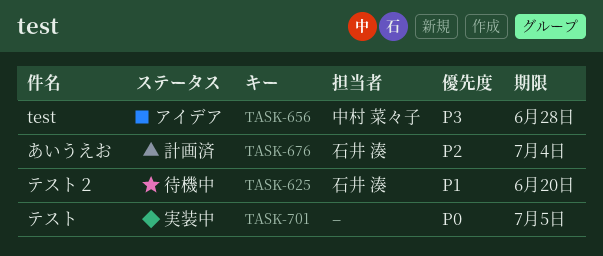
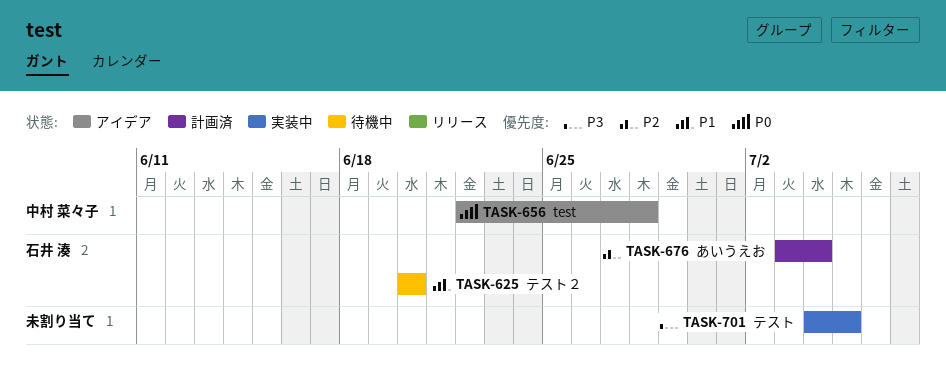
TASK-656, priority: P3 -> P0
TASK-701, priority: P0 -> P3

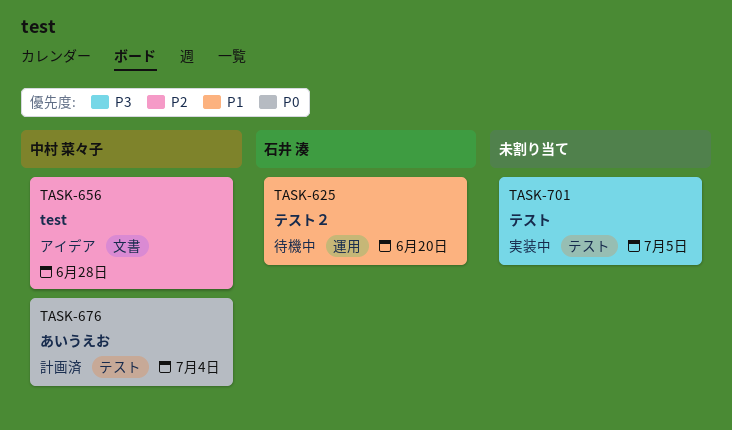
TASK-656, priority: P0 -> P2
TASK-676, owner: 石井 湊 -> 中村 菜々子
TASK-676, priority: P2 -> P0

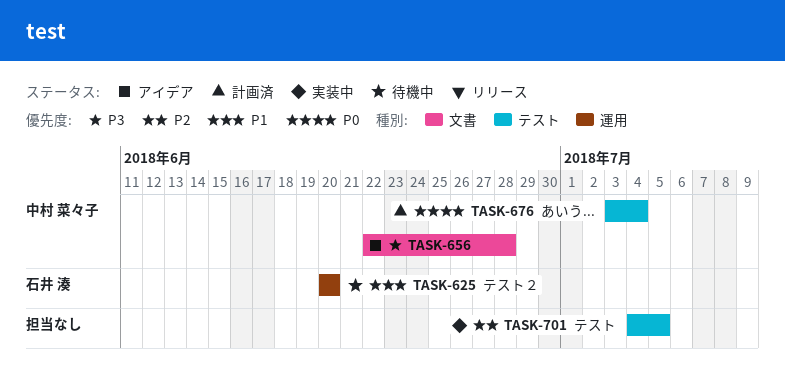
TASK-656, priority: P2 -> P3
TASK-701, priority: P3 -> P2

